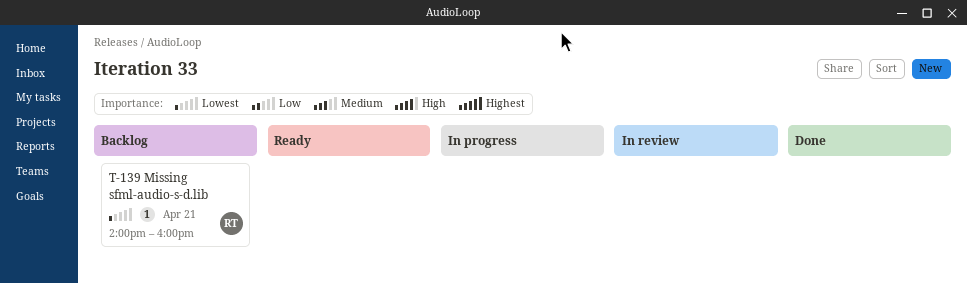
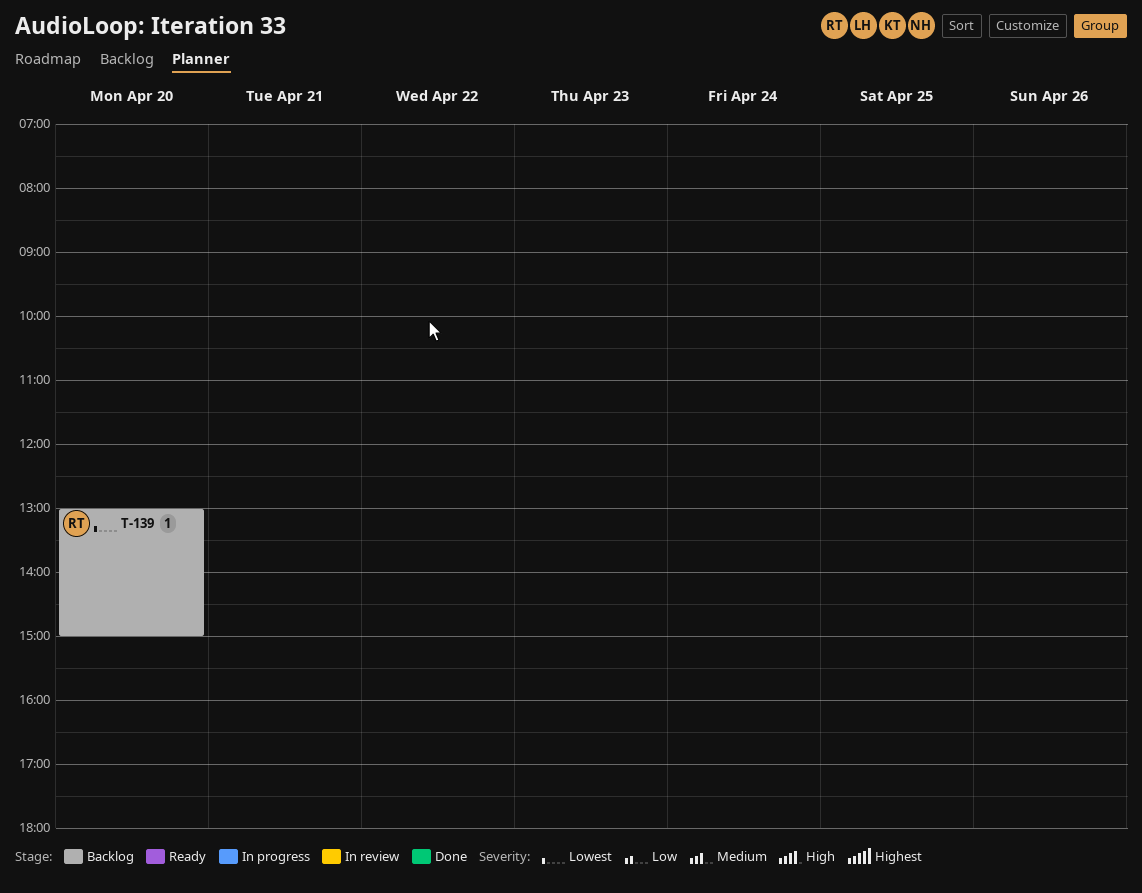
T-139, day: Apr 21 -> Apr 20
T-139, begins: 14:00 -> 13:00
T-139, ends: 16:00 -> 15:00

